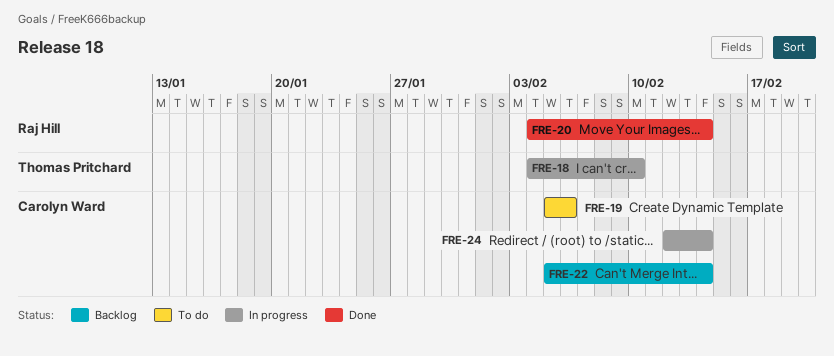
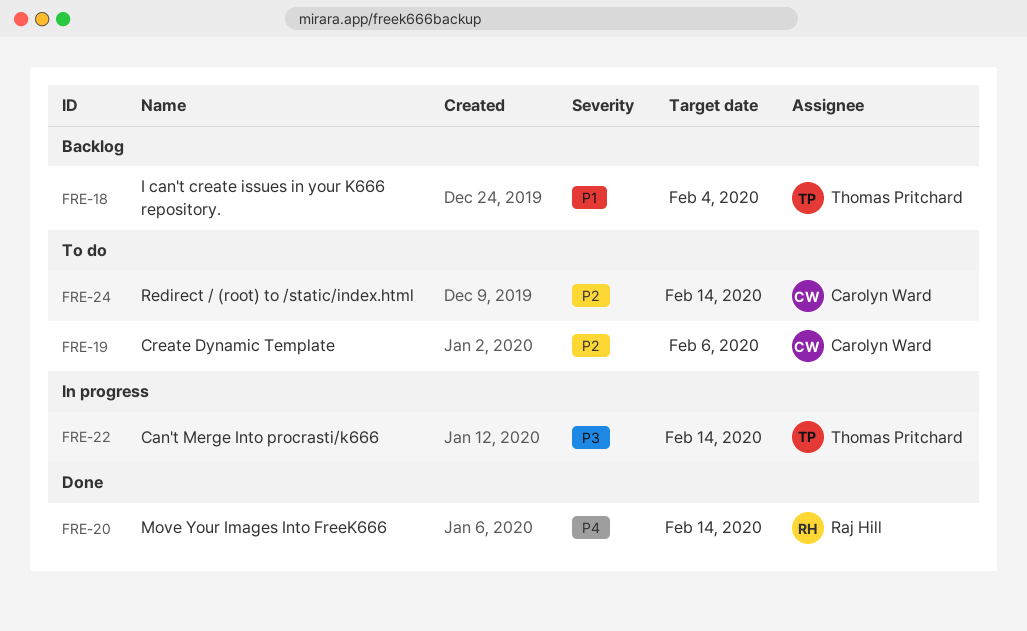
FRE-18, status: In progress -> Backlog
FRE-18, due: Feb 10 -> Feb 4
FRE-22, status: Backlog -> In progress
FRE-22, owner: Carolyn Ward -> Thomas Pritchard
FRE-24, status: In progress -> To do

